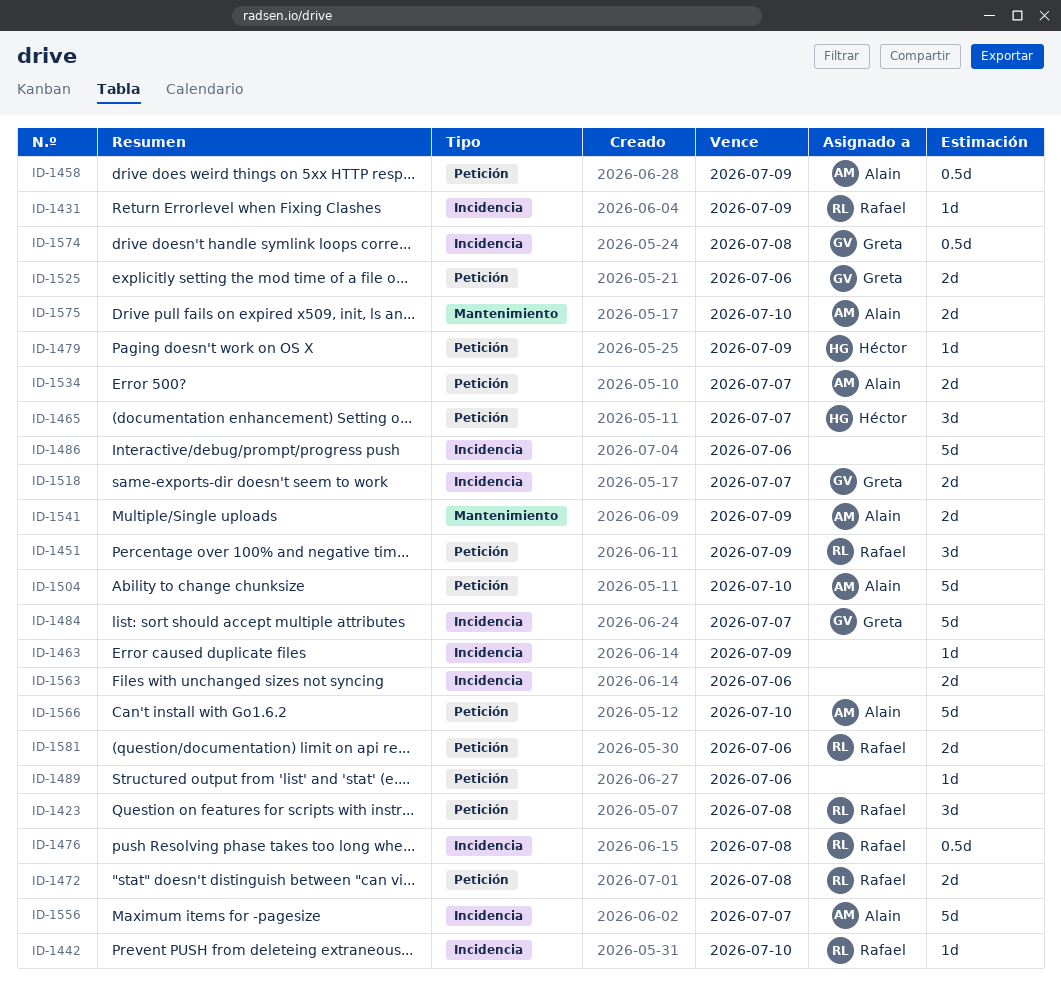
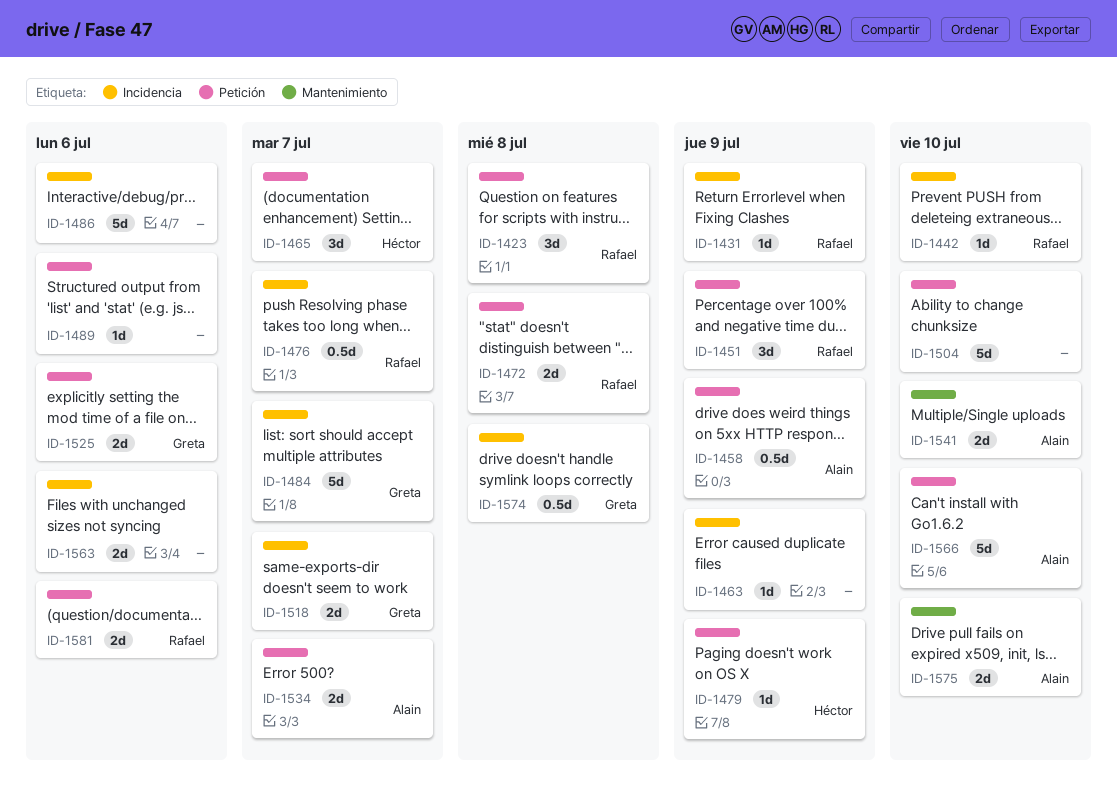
ID-1476, due: Jul 8 -> Jul 7
ID-1504, owner: Alain -> none
ID-1541, due: Jul 9 -> Jul 10
ID-1556: present -> none

